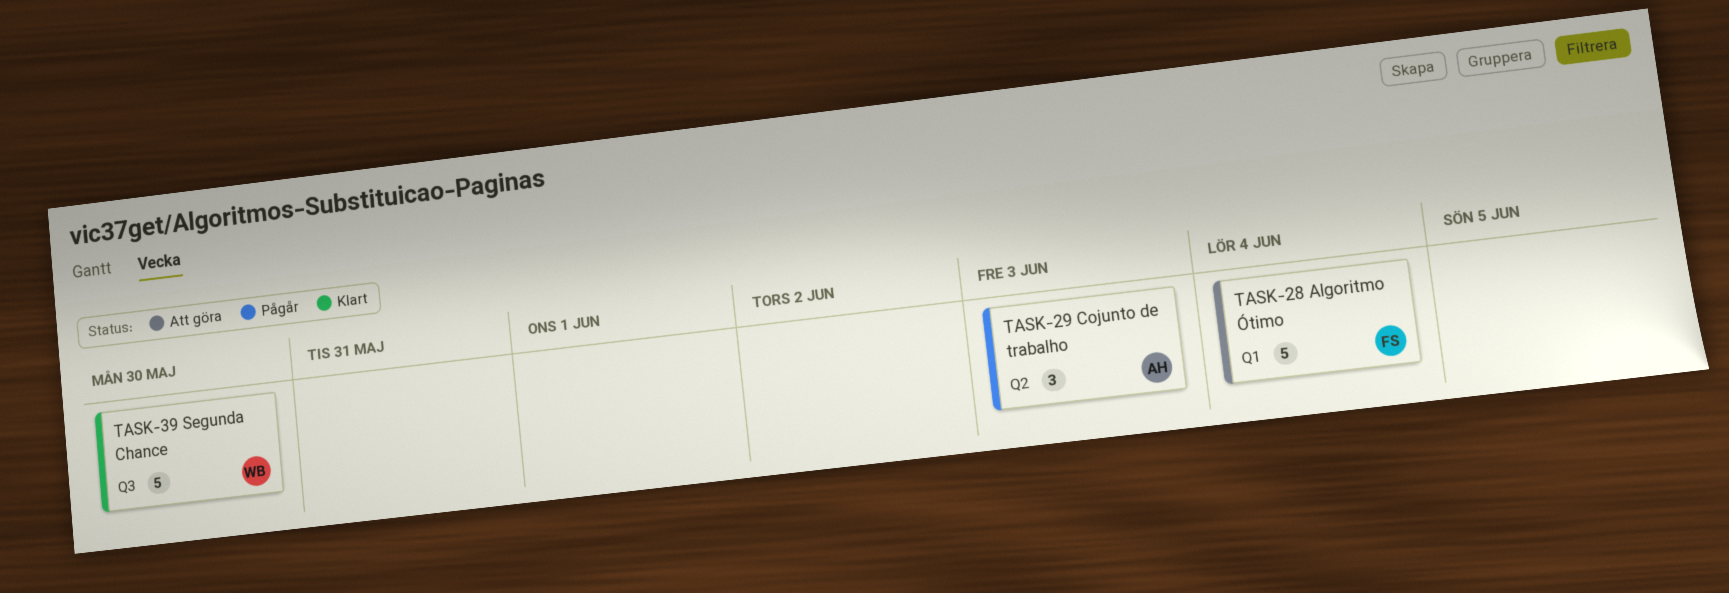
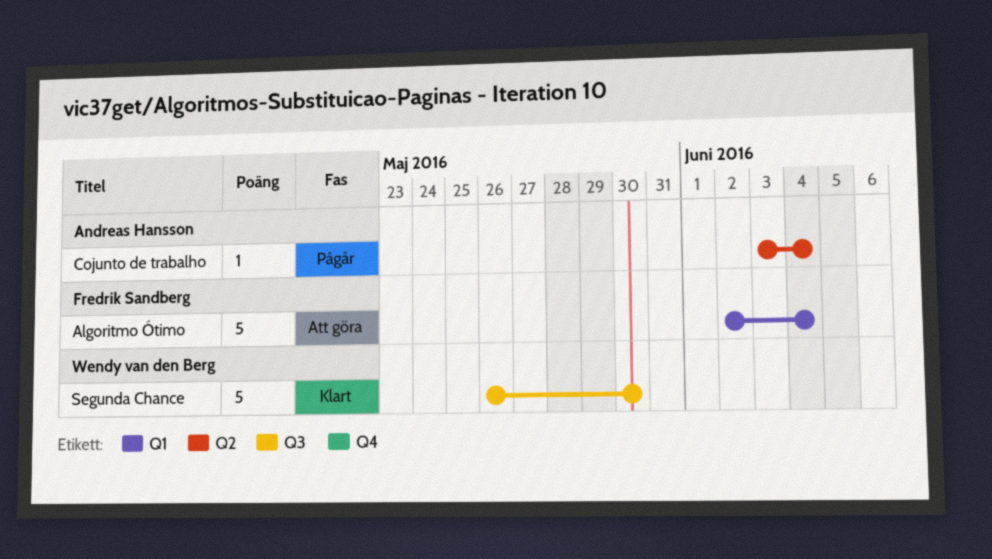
Cojunto de trabalho, estimate: 3 -> 1
Cojunto de trabalho, due: Jun 3 -> Jun 4

